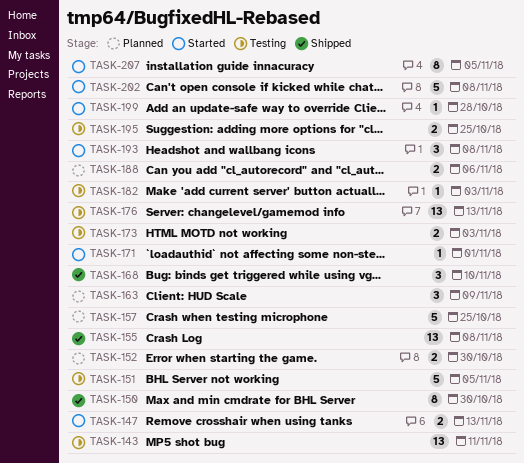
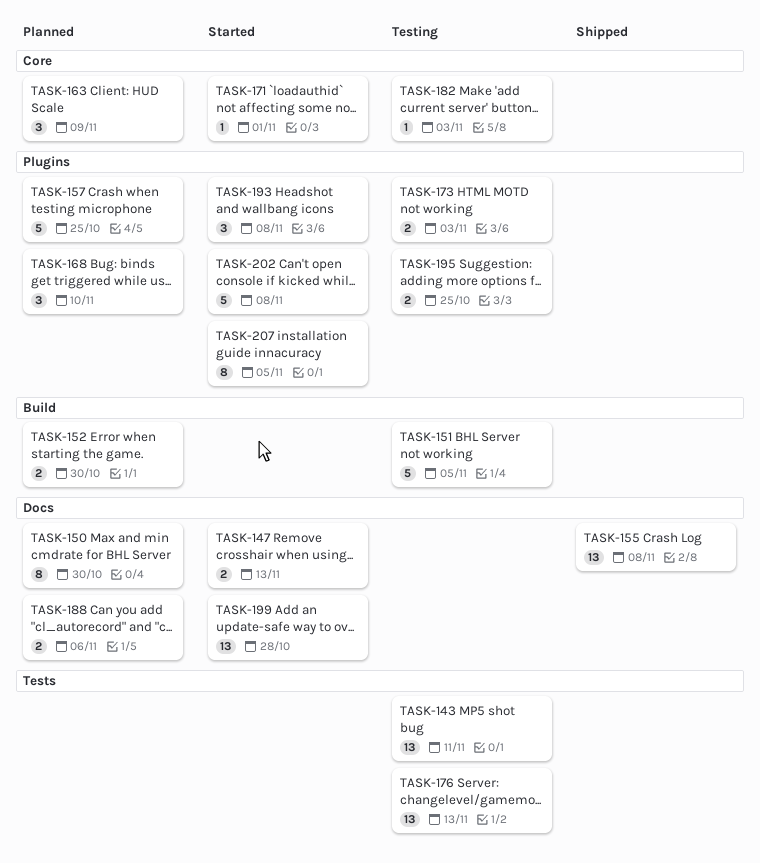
TASK-150, status: Shipped -> Planned
TASK-168, status: Shipped -> Planned
TASK-199, estimate: 1 -> 13

